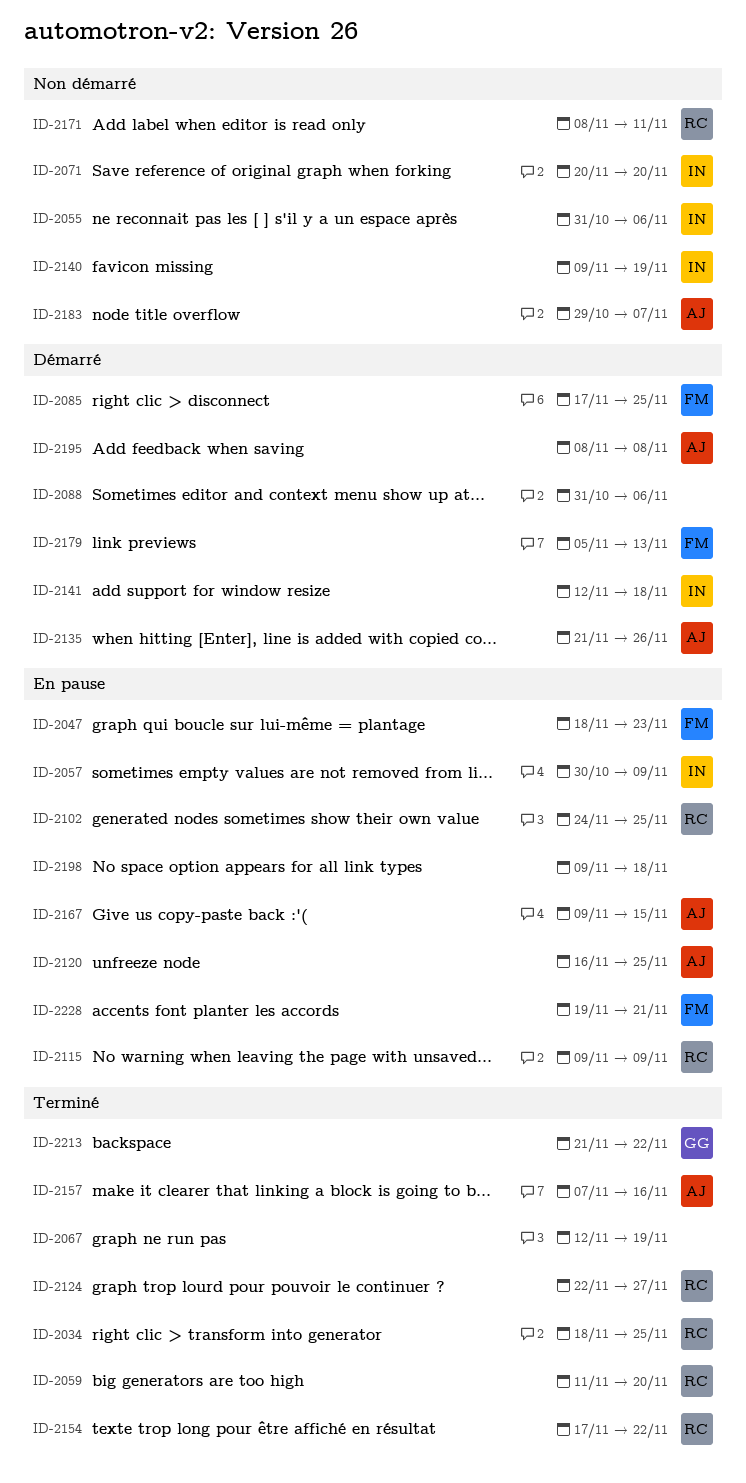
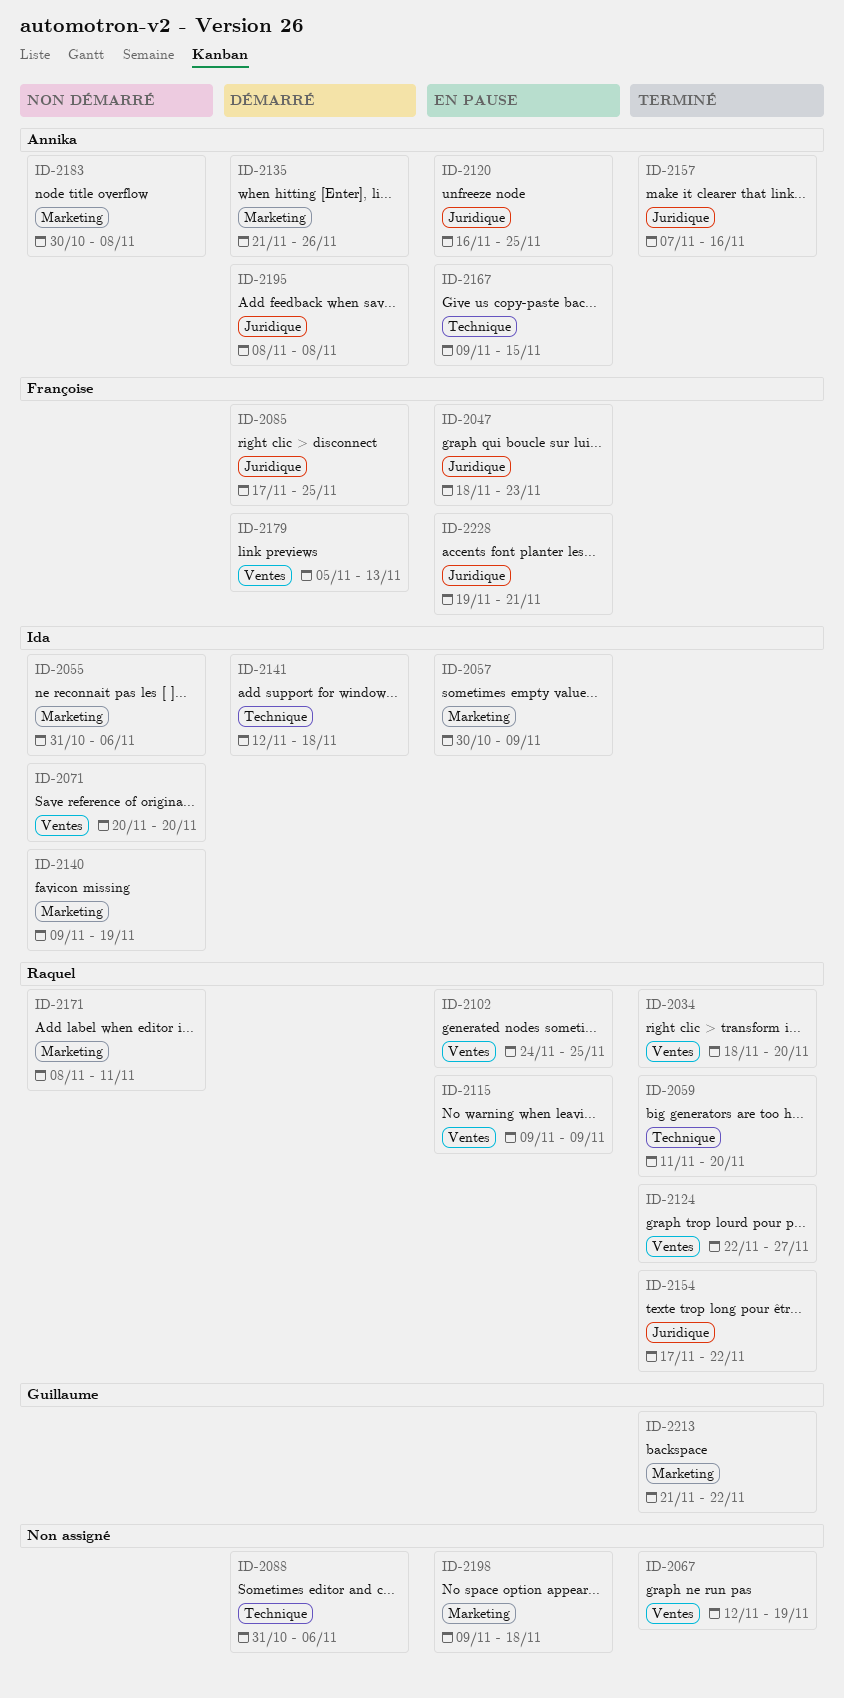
ID-2034, due: Nov 25 -> Nov 20
ID-2183, start: Oct 29 -> Oct 30
ID-2183, due: Nov 7 -> Nov 8

